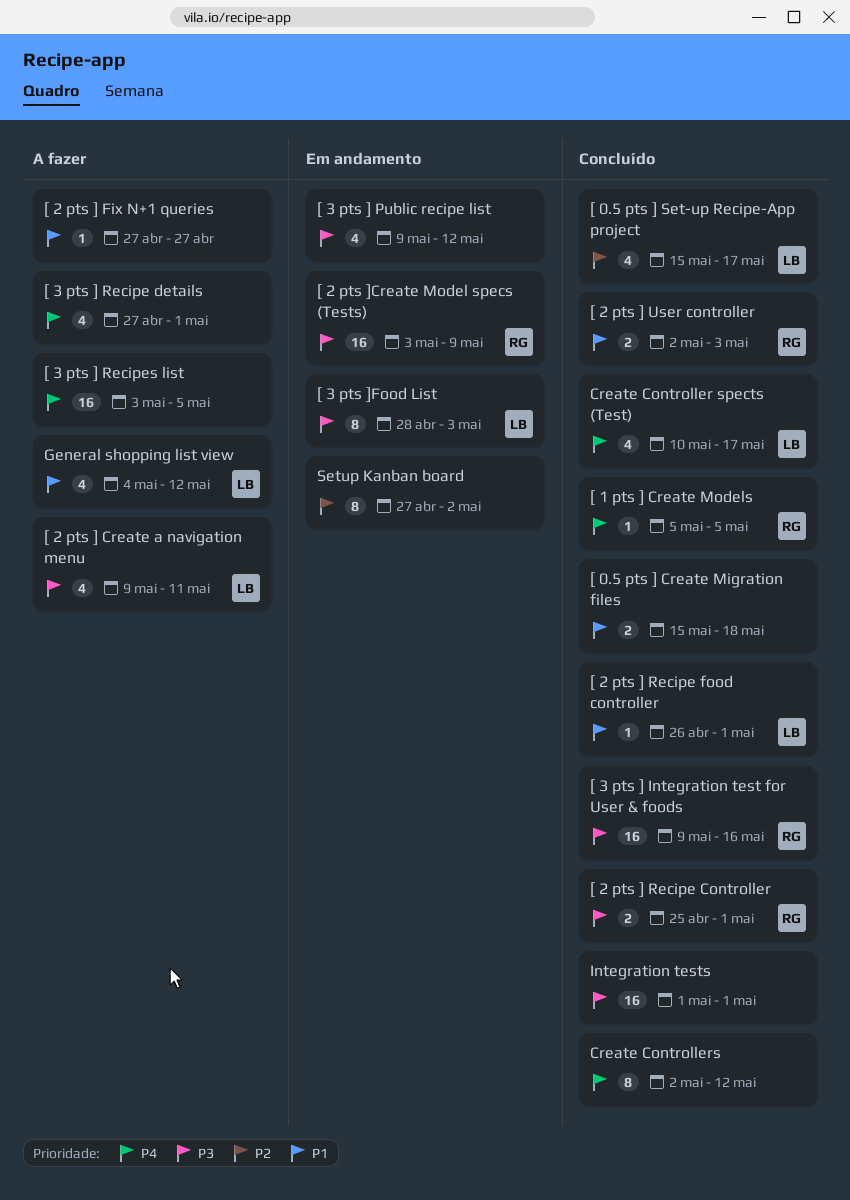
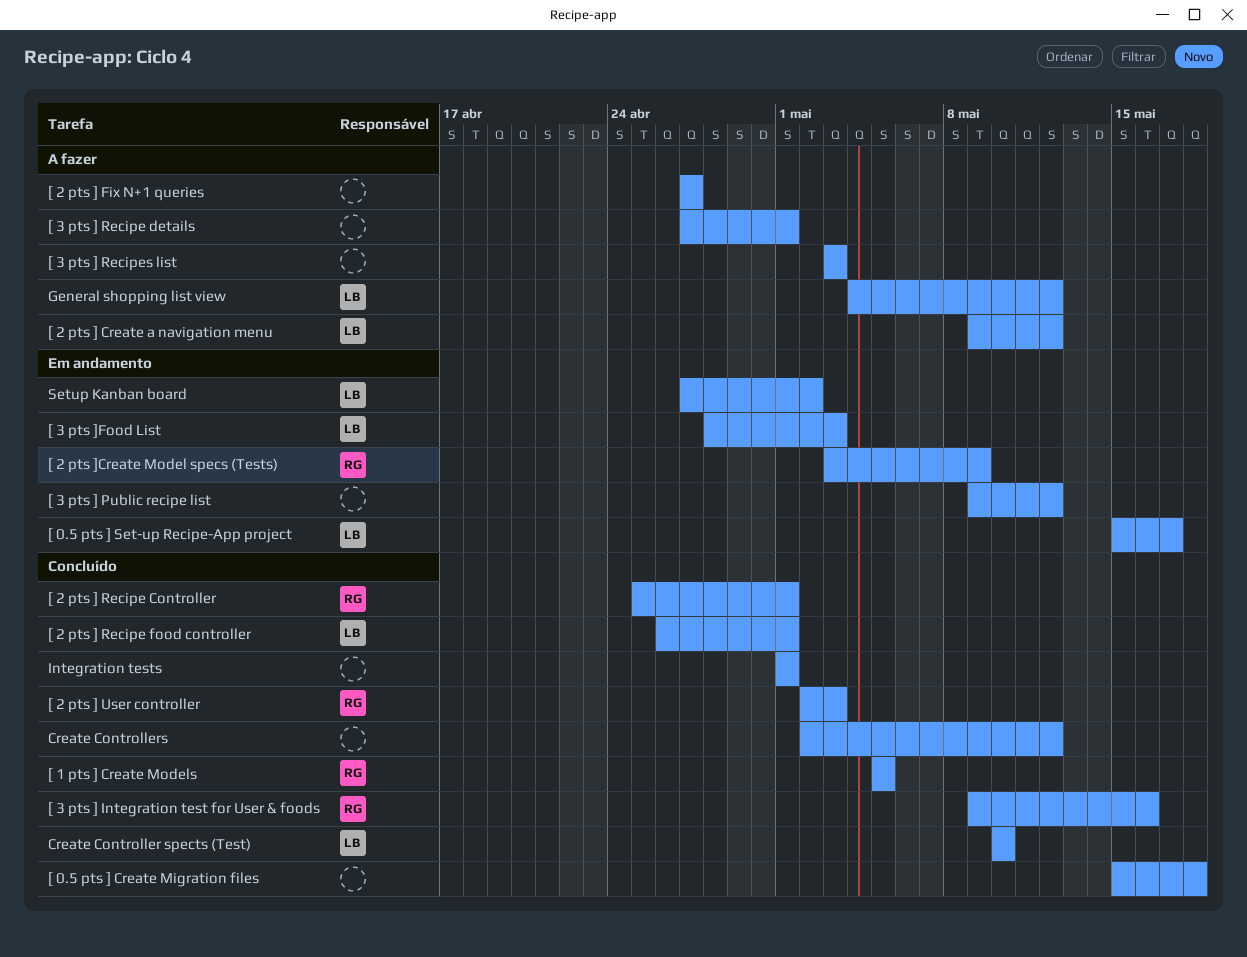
[ 0.5 pts ] Set-up Recipe-App project, status: Concluído -> Em andamento
[ 2 pts ] Create a navigation menu, due: May 11 -> May 12
[ 3 pts ] Recipes list, due: May 5 -> May 3
Create Controller spects (Test), due: May 17 -> May 10
Setup Kanban board, owner: none -> LB

